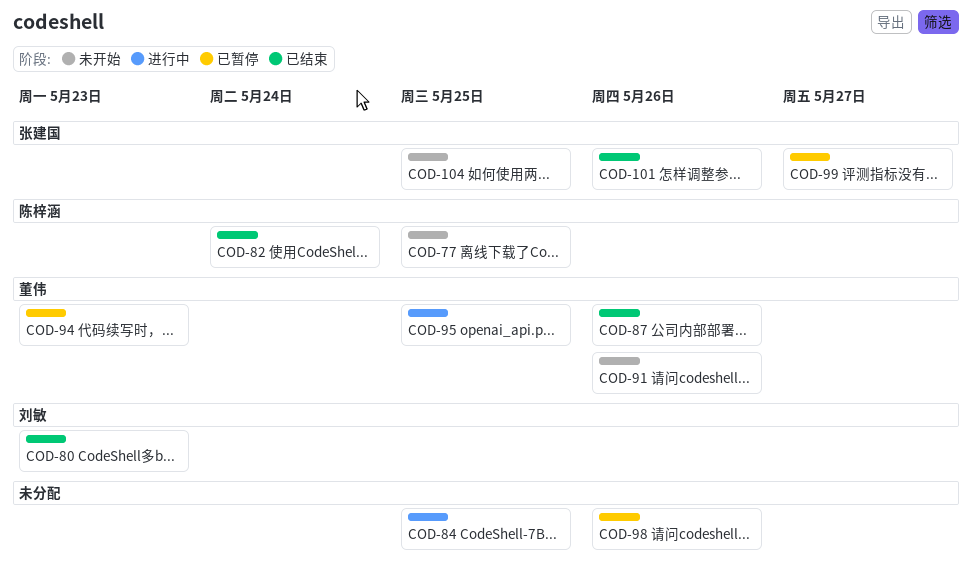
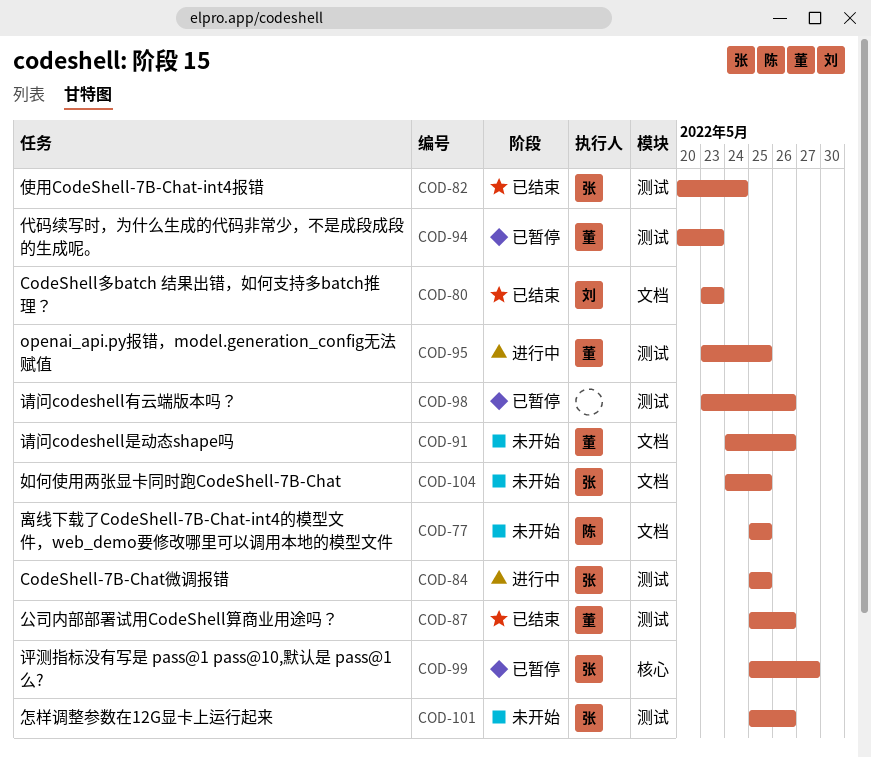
COD-82, owner: 陈梓涵 -> 张建国
COD-84, owner: none -> 张建国
COD-101, status: 已结束 -> 未开始

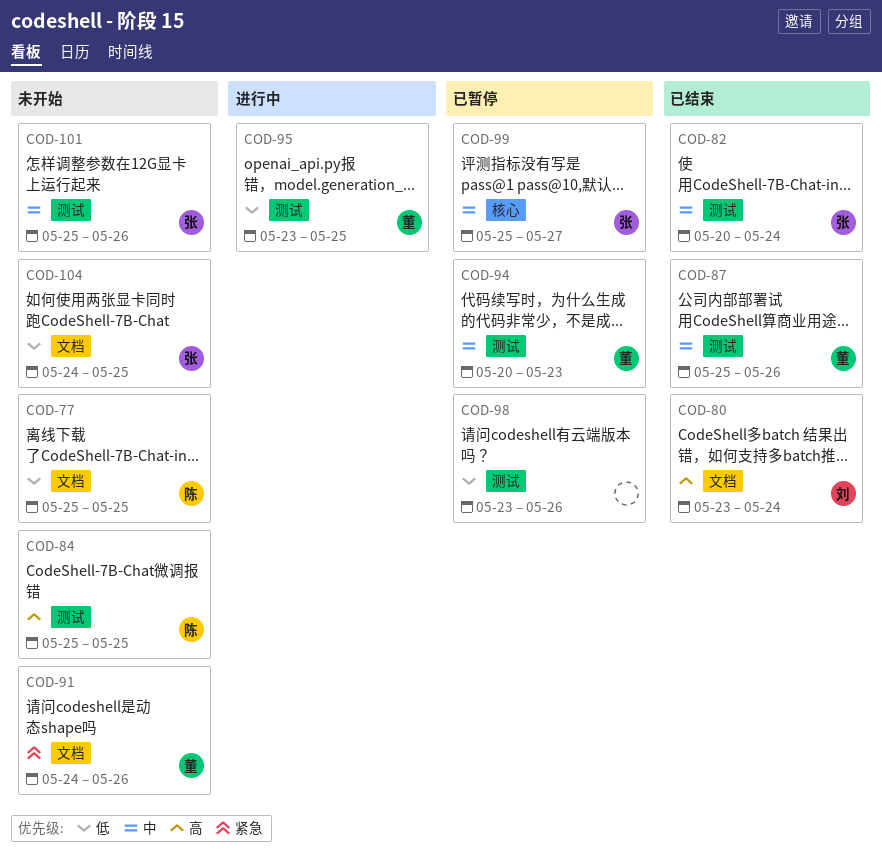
COD-80, due: May 23 -> May 24
COD-84, status: 进行中 -> 未开始
COD-84, owner: 张 -> 陈

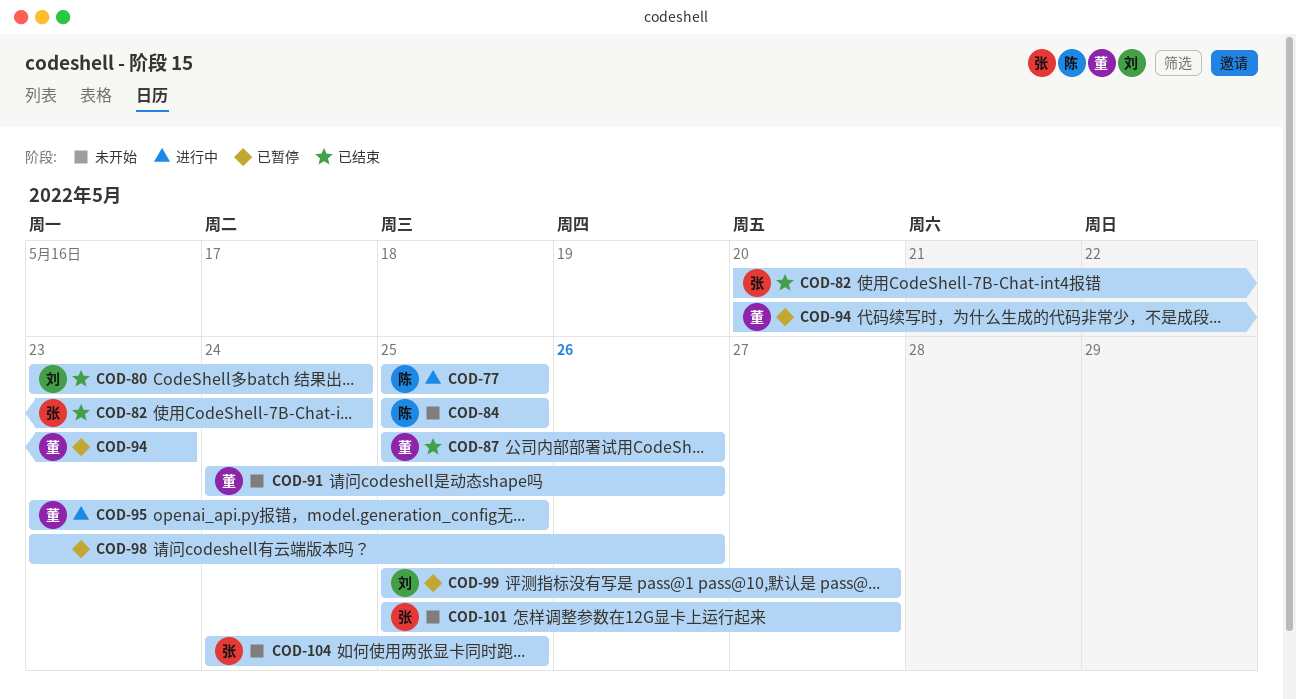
COD-77, status: 未开始 -> 进行中
COD-99, owner: 张 -> 刘
COD-101, due: May 26 -> May 27

